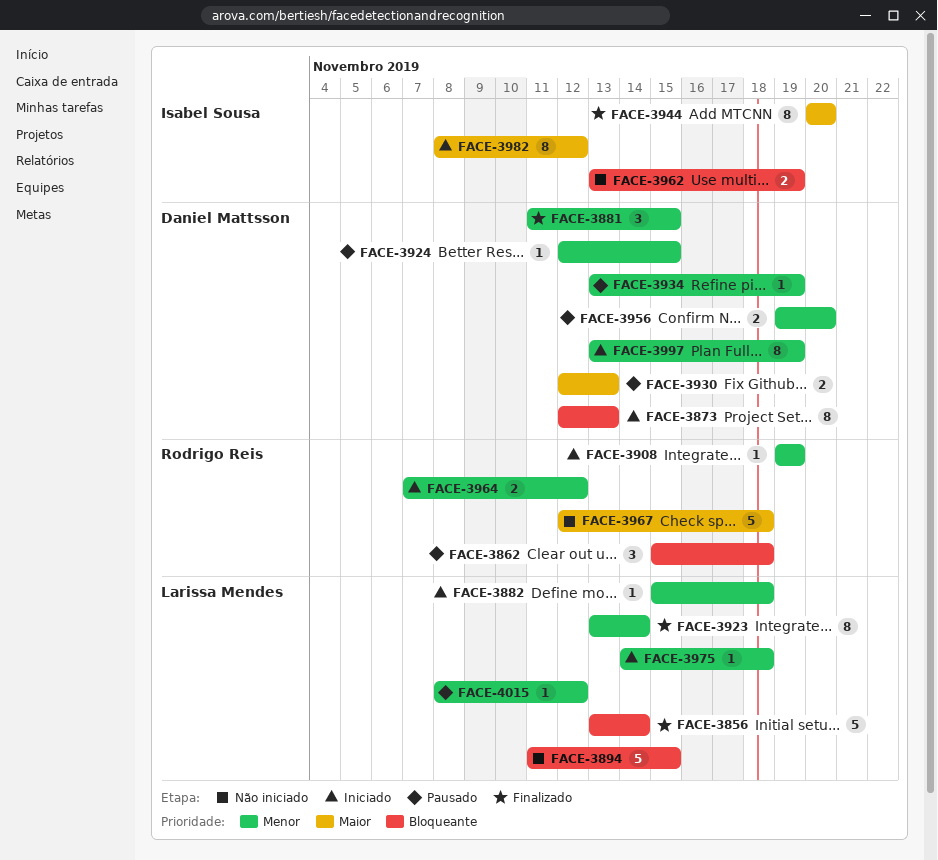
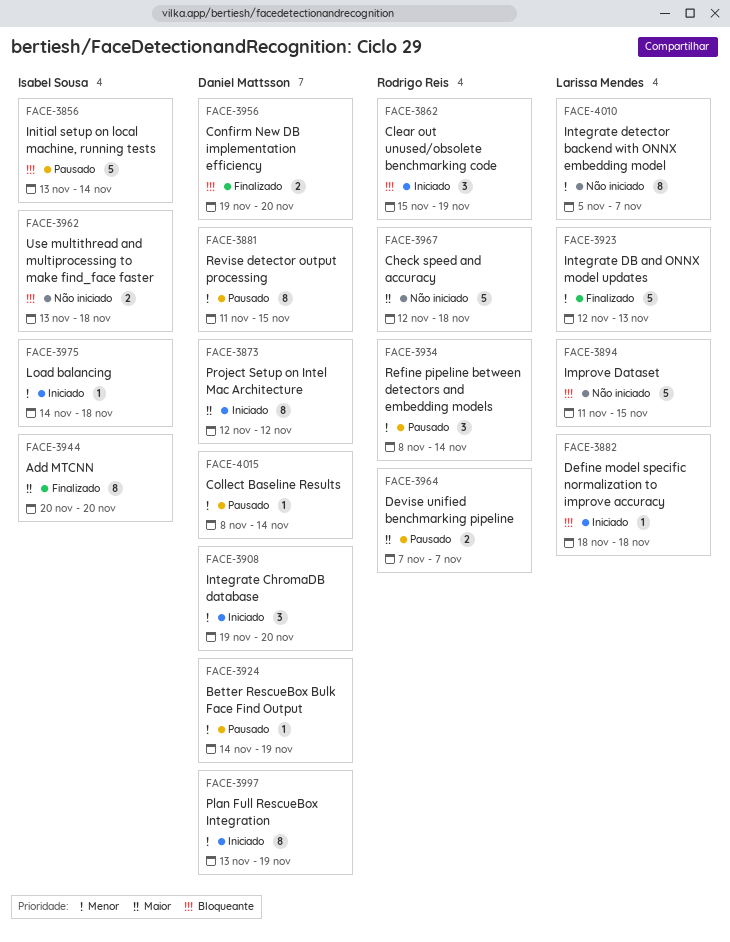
FACE-3856, status: Finalizado -> Pausado
FACE-3856, owner: Larissa Mendes -> Isabel Sousa
FACE-3862, status: Pausado -> Iniciado
FACE-3862, due: Nov 18 -> Nov 19
FACE-3873, priority: Bloqueante -> Maior
FACE-3873, due: Nov 13 -> Nov 12
FACE-3881, status: Finalizado -> Pausado
FACE-3881, estimate: 3 -> 8
FACE-3882, priority: Menor -> Bloqueante
FACE-3882, start: Nov 15 -> Nov 18
FACE-3908, owner: Rodrigo Reis -> Daniel Mattsson
FACE-3908, estimate: 1 -> 3
FACE-3908, due: Nov 19 -> Nov 20
FACE-3923, estimate: 8 -> 5
FACE-3923, start: Nov 13 -> Nov 12
FACE-3923, due: Nov 14 -> Nov 13
FACE-3924, start: Nov 12 -> Nov 14
FACE-3924, due: Nov 15 -> Nov 19
FACE-3930: present -> none
FACE-3934, owner: Daniel Mattsson -> Rodrigo Reis
FACE-3934, estimate: 1 -> 3
FACE-3934, start: Nov 13 -> Nov 8
FACE-3934, due: Nov 19 -> Nov 14
FACE-3956, status: Pausado -> Finalizado
FACE-3956, priority: Menor -> Bloqueante
FACE-3962, due: Nov 19 -> Nov 18
FACE-3964, status: Iniciado -> Pausado
FACE-3964, priority: Menor -> Maior
FACE-3964, due: Nov 12 -> Nov 7
FACE-3975, owner: Larissa Mendes -> Isabel Sousa
FACE-3982: present -> none
FACE-4010: none -> present
FACE-4015, owner: Larissa Mendes -> Daniel Mattsson
FACE-4015, due: Nov 12 -> Nov 14

